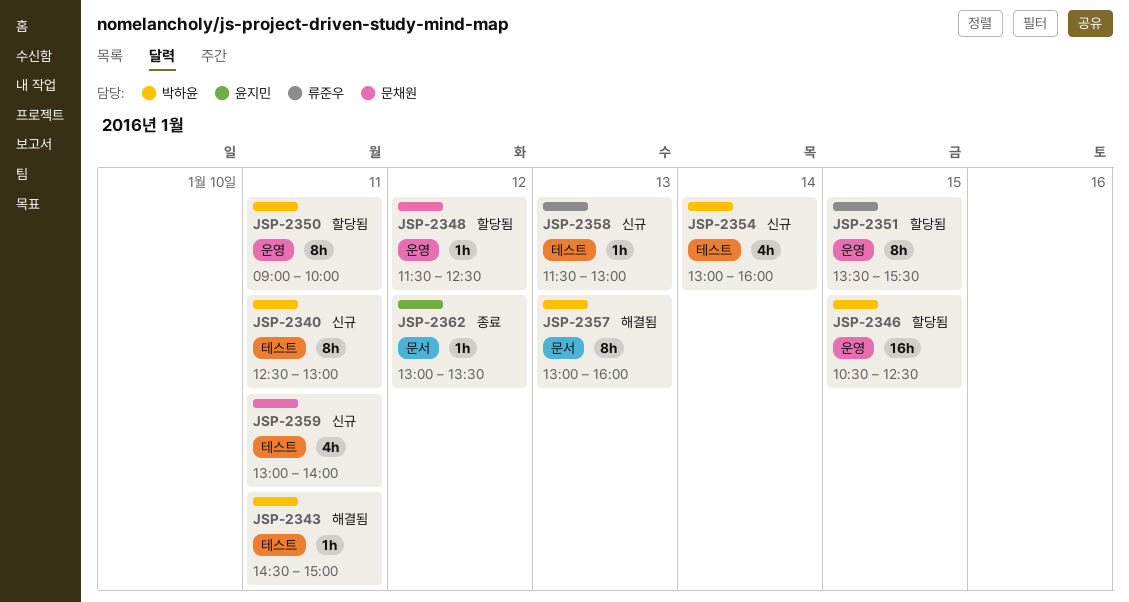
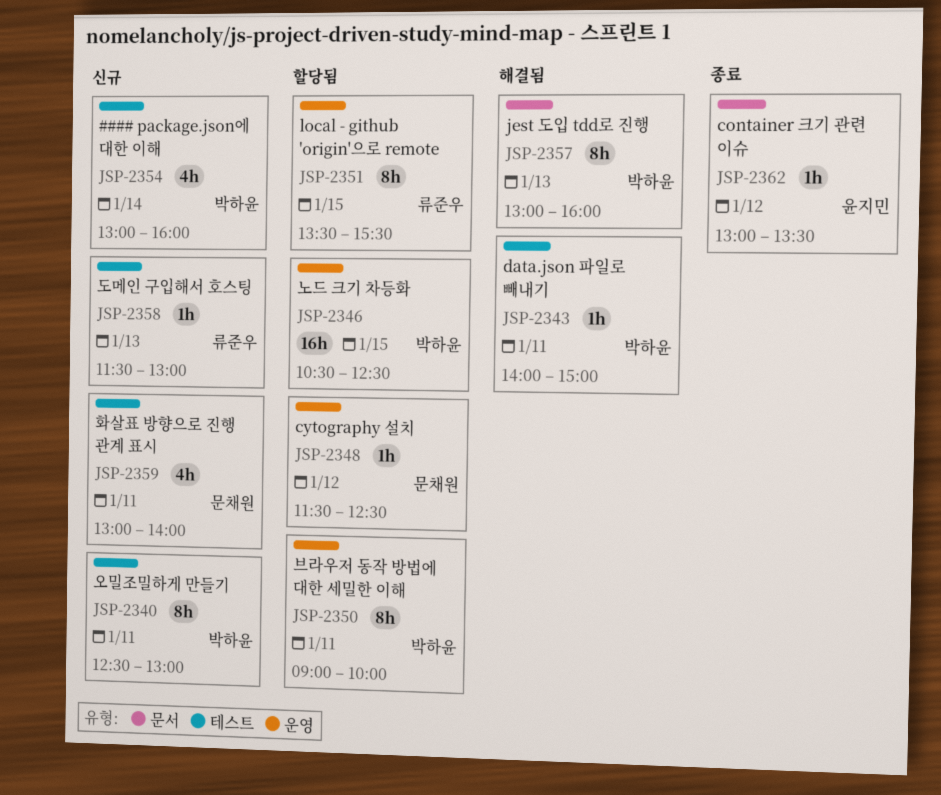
JSP-2343, begins: 14:30 -> 14:00

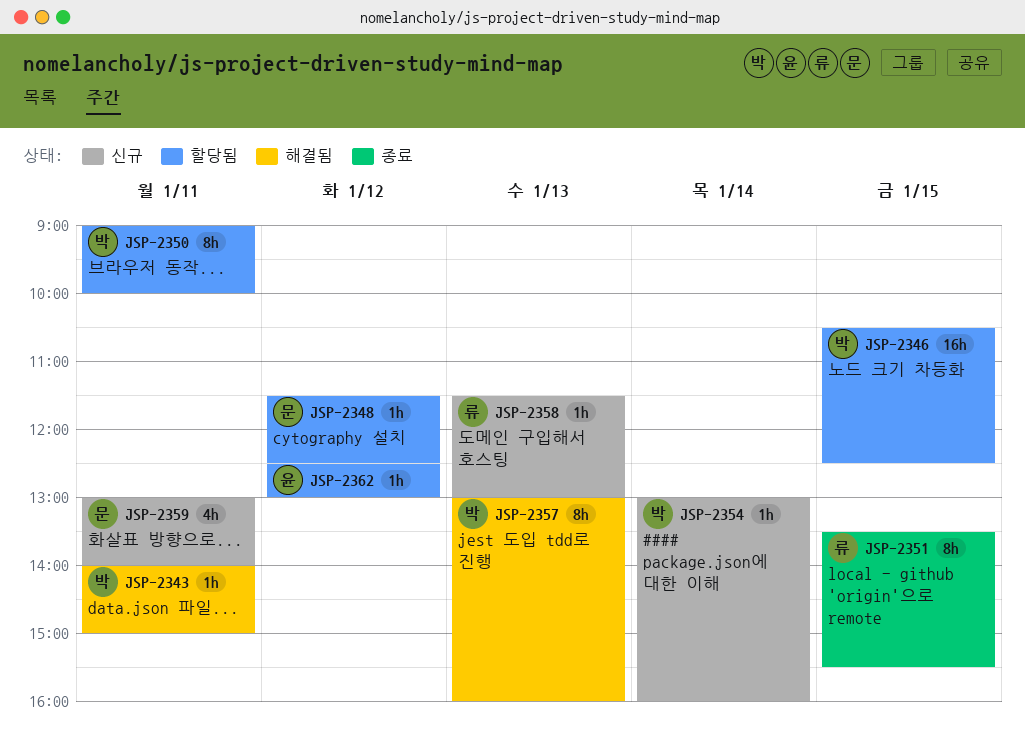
JSP-2340: present -> none
JSP-2351, status: 할당됨 -> 종료
JSP-2354, estimate: 4h -> 1h
JSP-2362, status: 종료 -> 할당됨
JSP-2362, begins: 13:00 -> 12:30
JSP-2362, ends: 13:30 -> 13:00

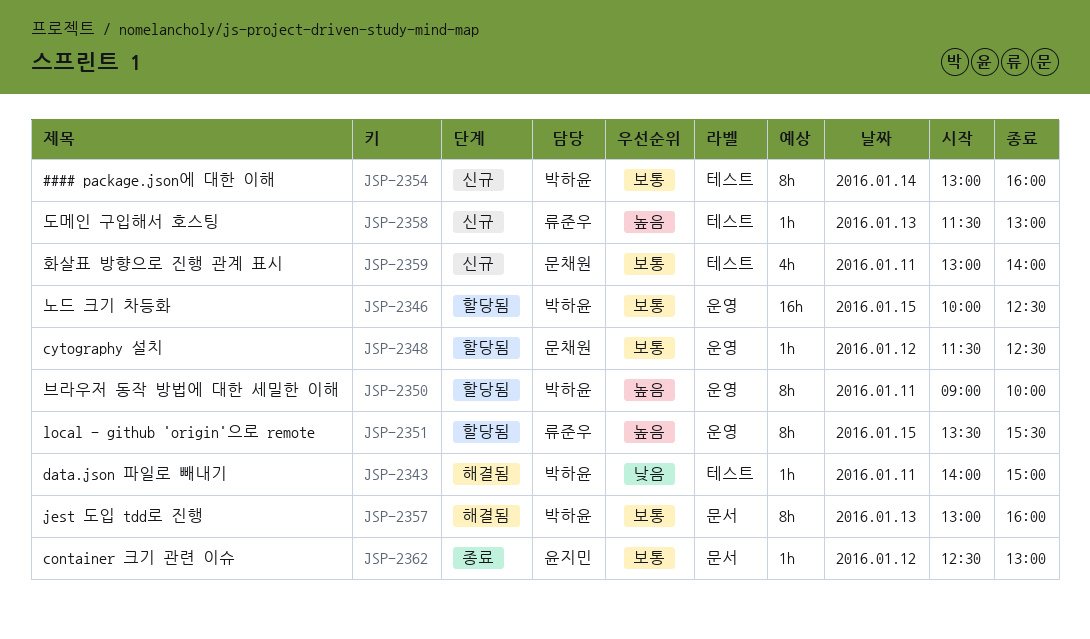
JSP-2346, begins: 10:30 -> 10:00
JSP-2351, status: 종료 -> 할당됨
JSP-2354, estimate: 1h -> 8h
JSP-2362, status: 할당됨 -> 종료

